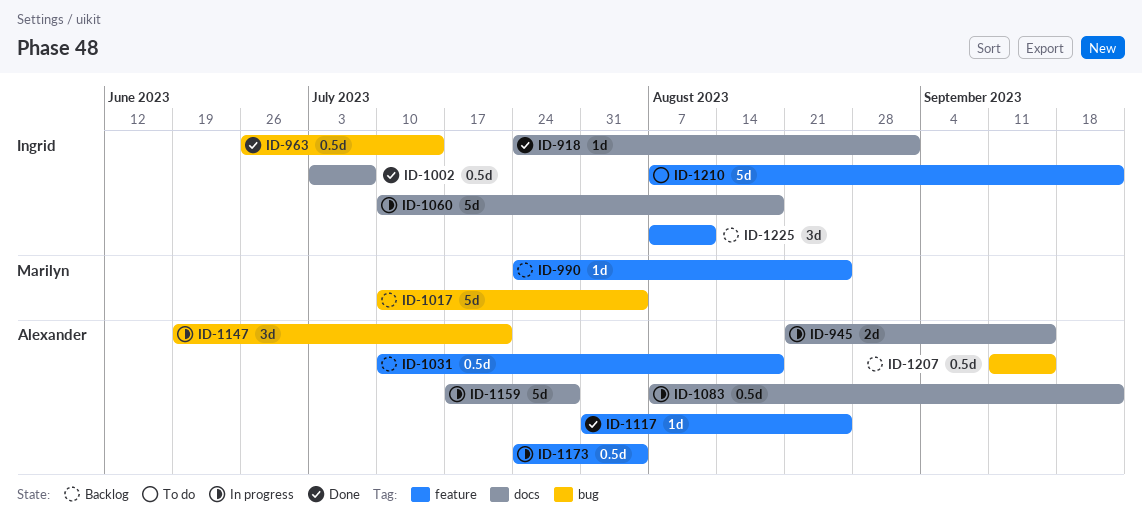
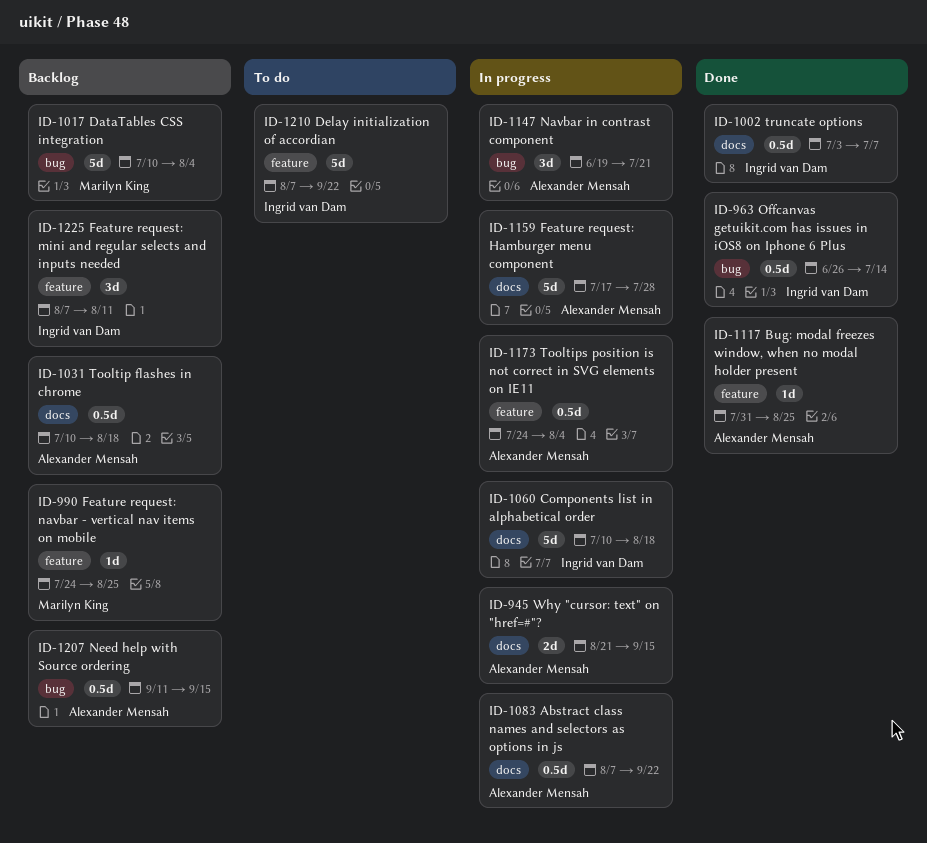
ID-918: present -> none
ID-1031, label: feature -> docs

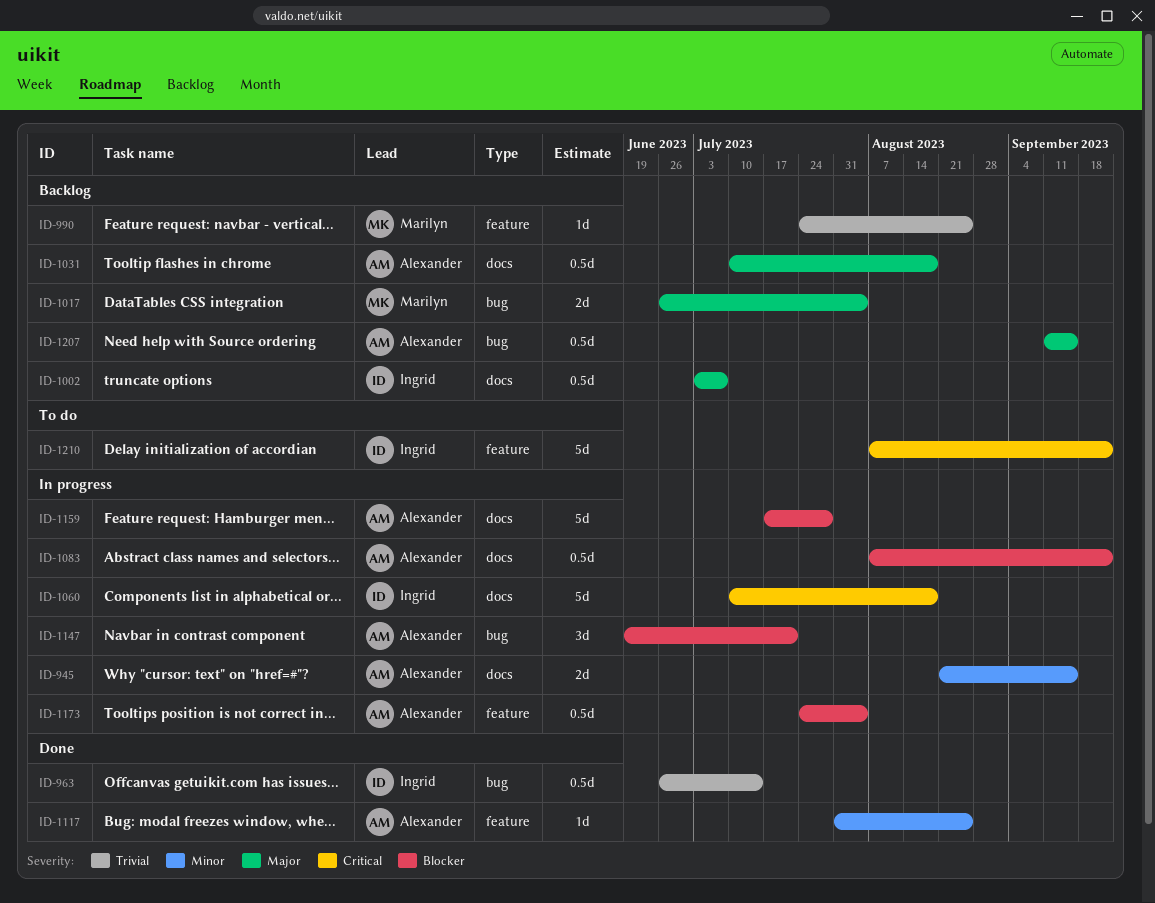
ID-1002, status: Done -> Backlog
ID-1017, estimate: 5d -> 2d
ID-1017, start: Jul 10 -> Jun 26
ID-1225: present -> none

